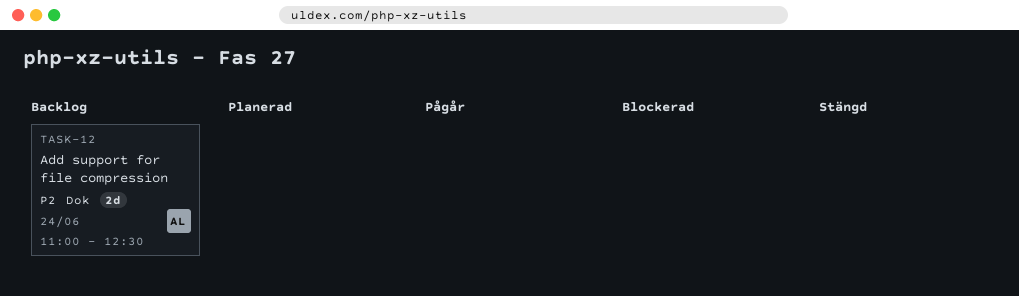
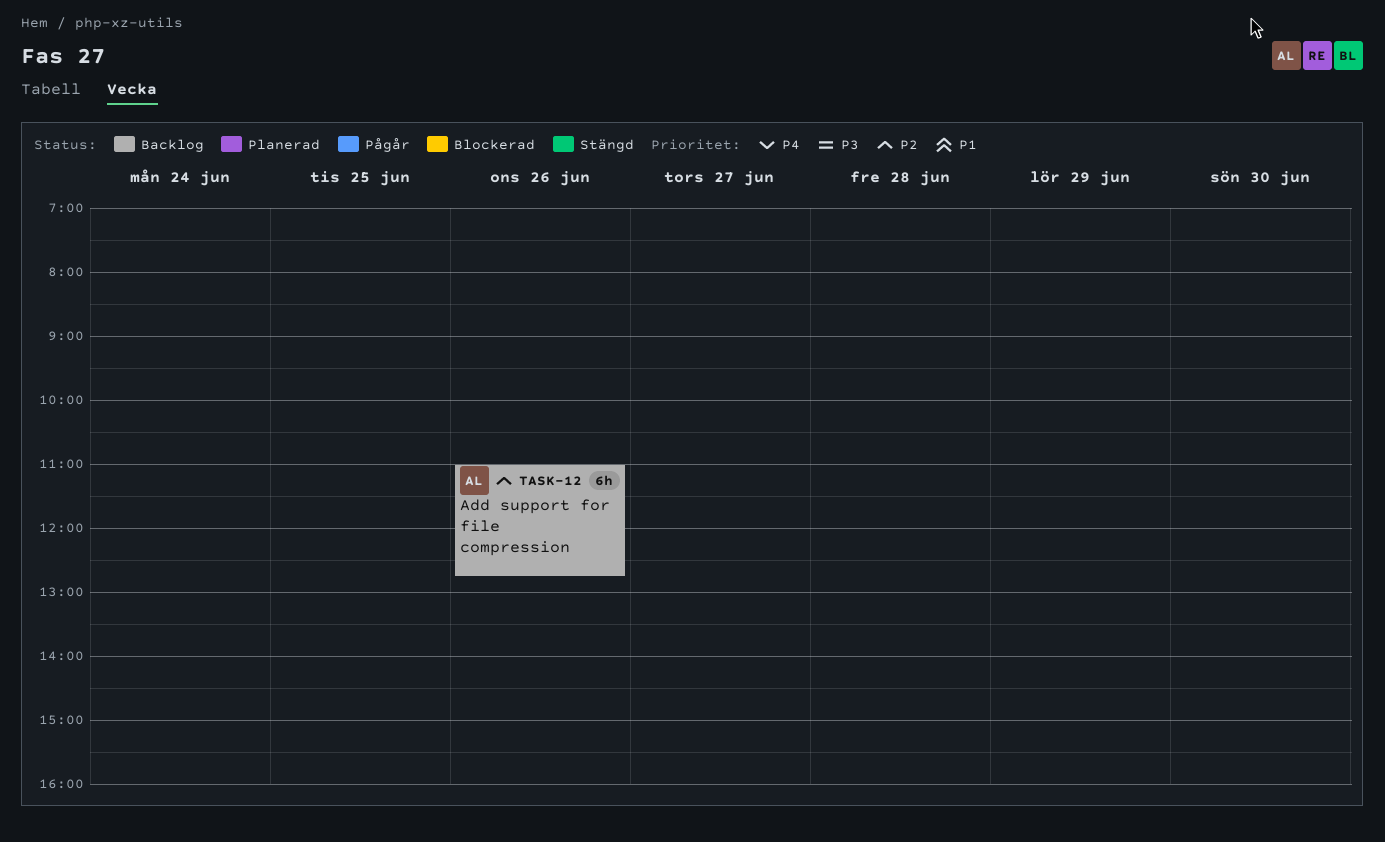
TASK-12, estimate: 2d -> 6h
TASK-12, day: Jun 24 -> Jun 26
TASK-12, ends: 12:30 -> 12:45

